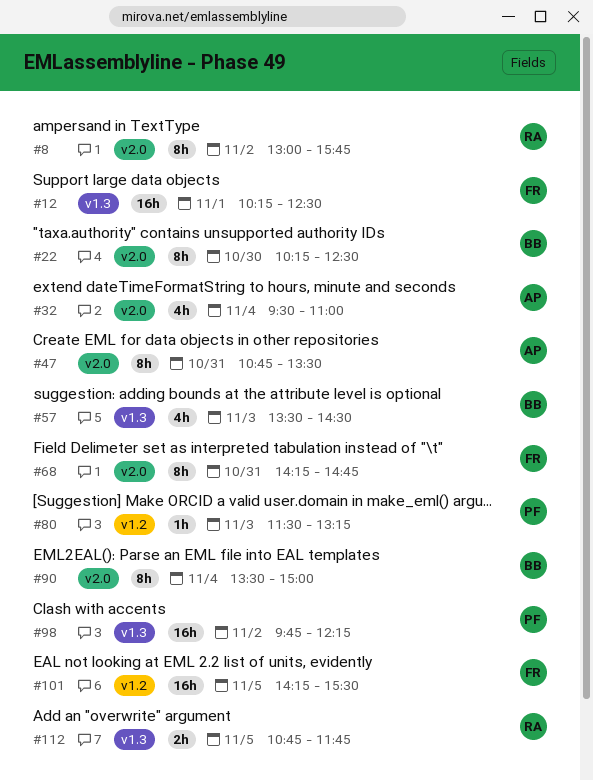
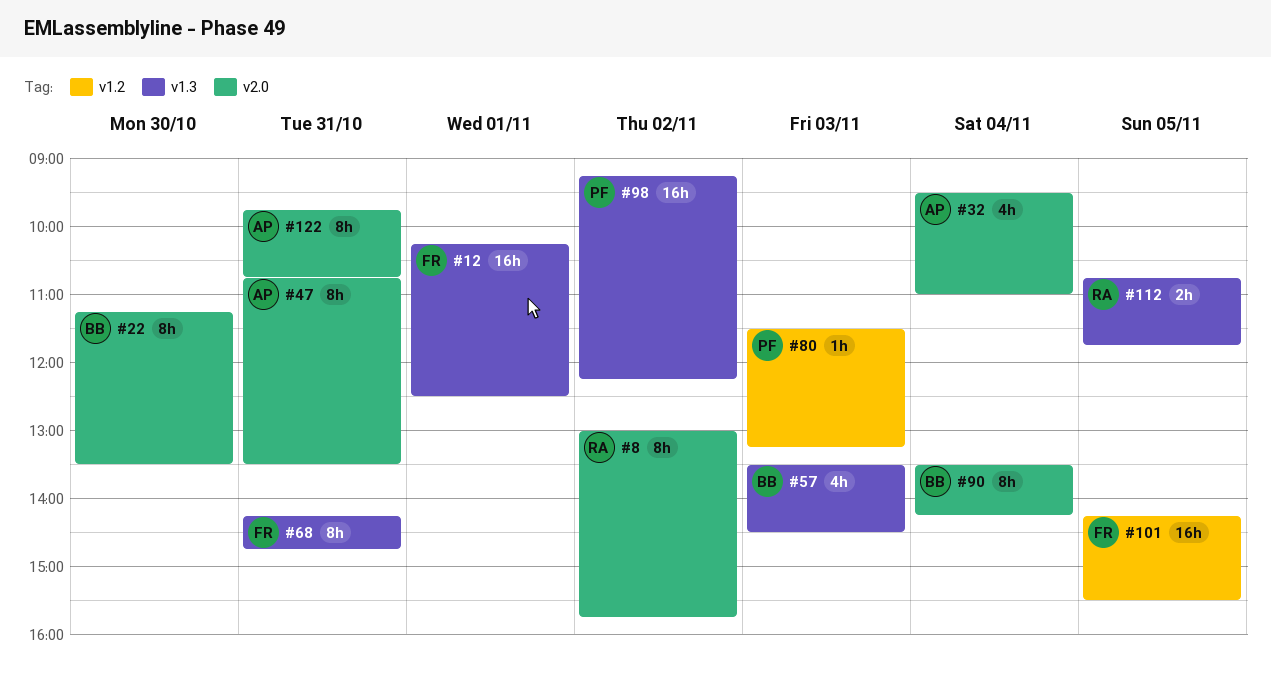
#22, begins: 10:15 -> 11:15
#22, ends: 12:30 -> 13:30
#68, label: v2.0 -> v1.3
#90, ends: 15:00 -> 14:15
#98, begins: 09:45 -> 09:15
#122: none -> present

